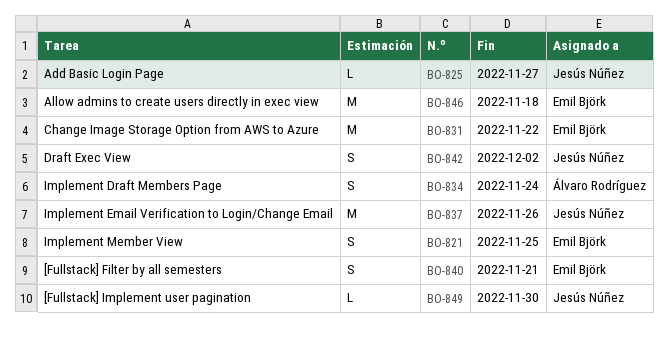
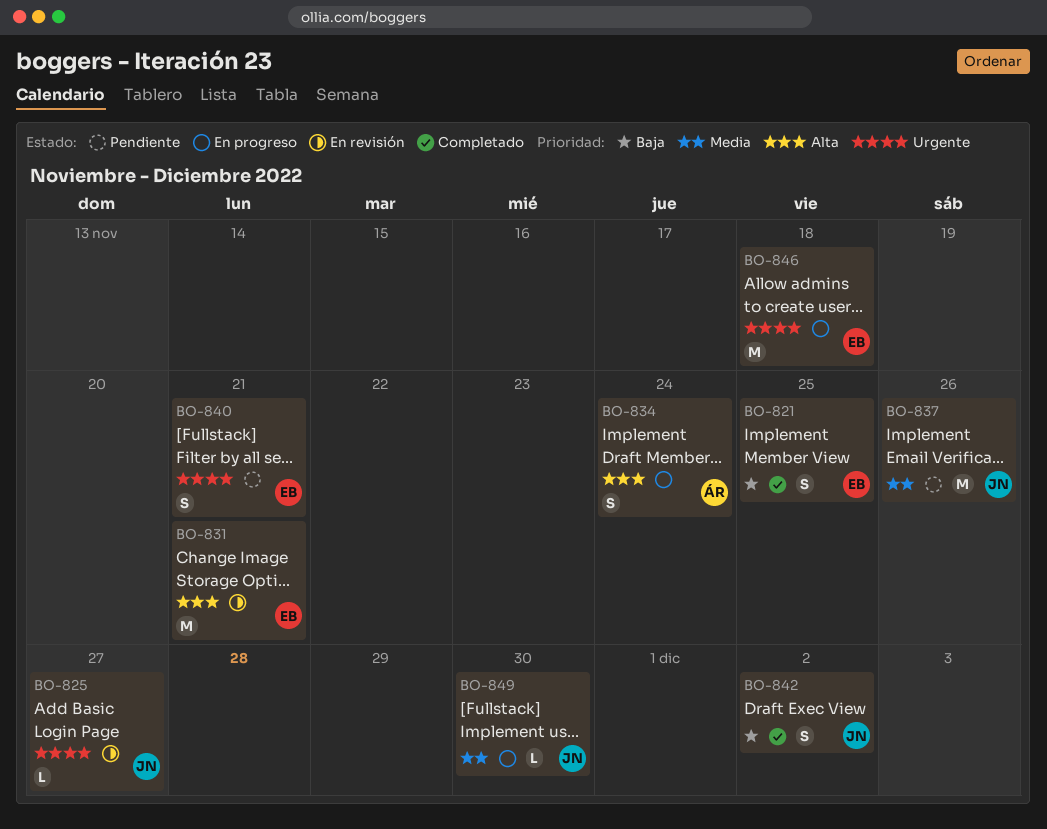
BO-831, due: Nov 22 -> Nov 21

